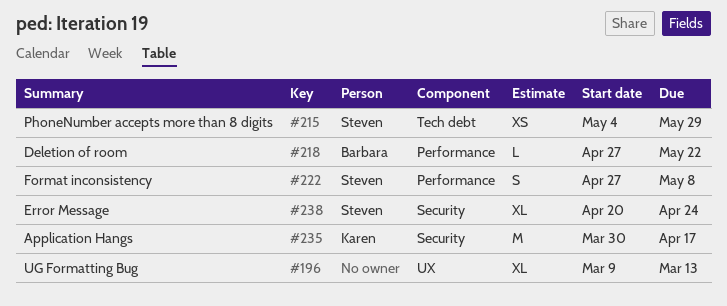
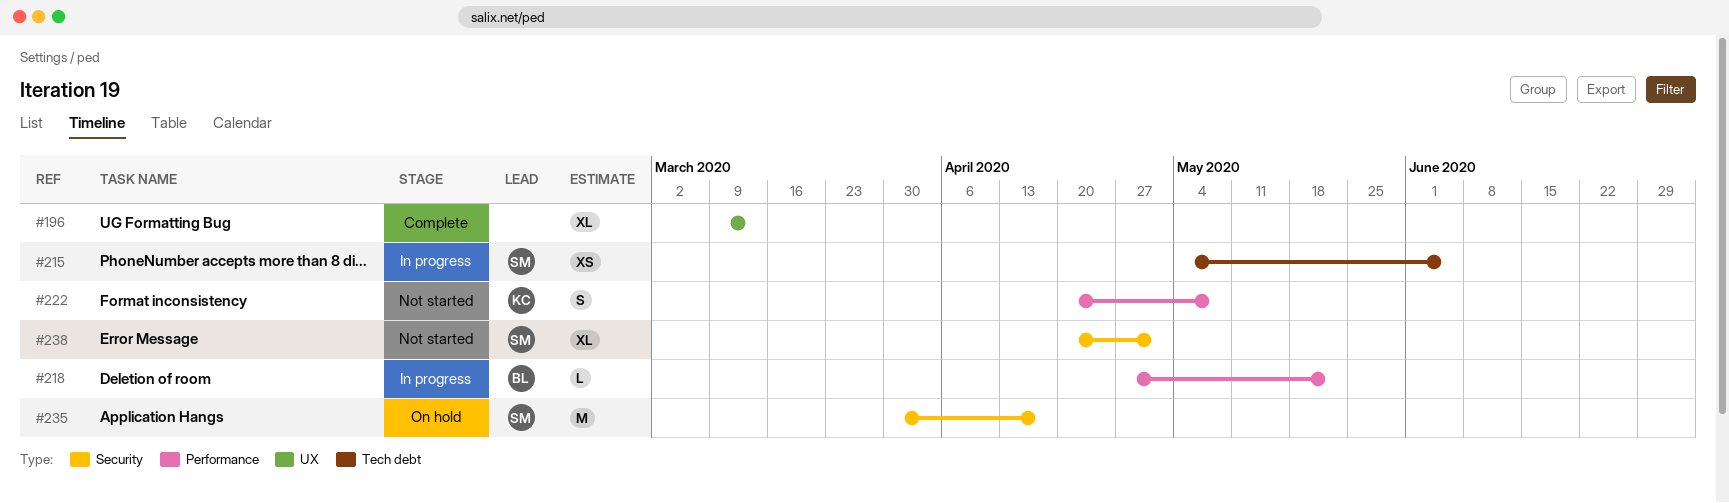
#215, due: May 29 -> Jun 5
#222, owner: Steven -> Karen
#222, start: Apr 27 -> Apr 20
#235, owner: Karen -> Steven
#238, due: Apr 24 -> May 1

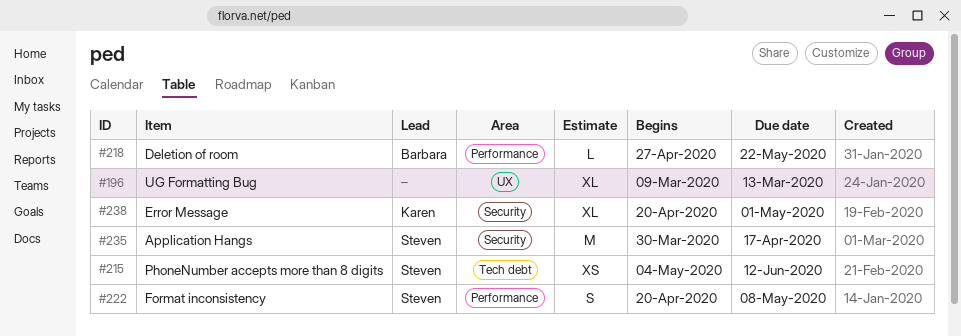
#215, due: Jun 5 -> Jun 12
#222, owner: Karen -> Steven
#238, owner: Steven -> Karen

